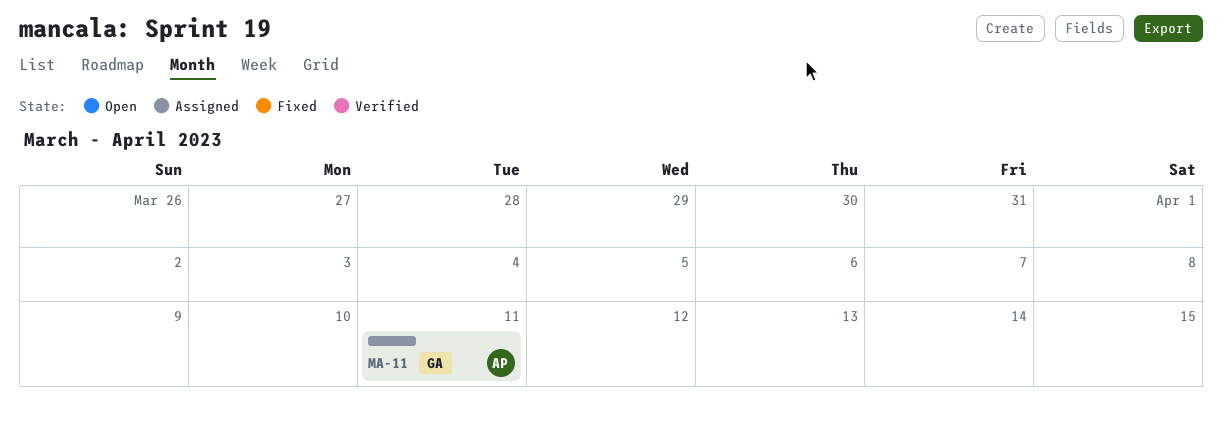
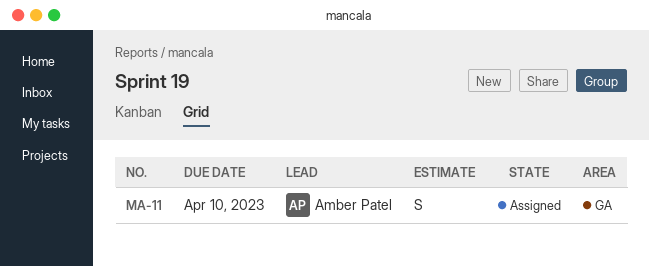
MA-11, due: Apr 11 -> Apr 10

